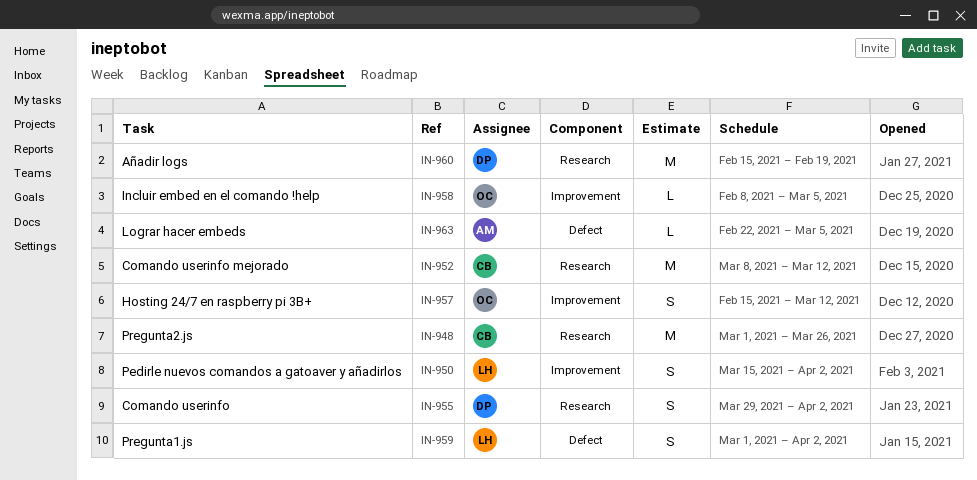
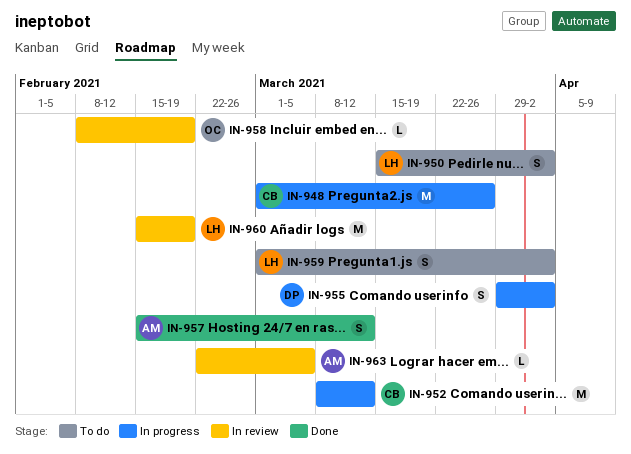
IN-957, owner: OC -> AM
IN-958, due: Mar 5 -> Feb 19
IN-960, owner: DP -> LH

